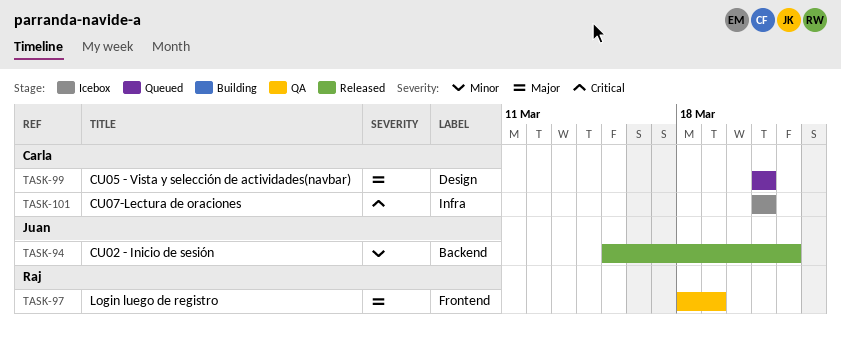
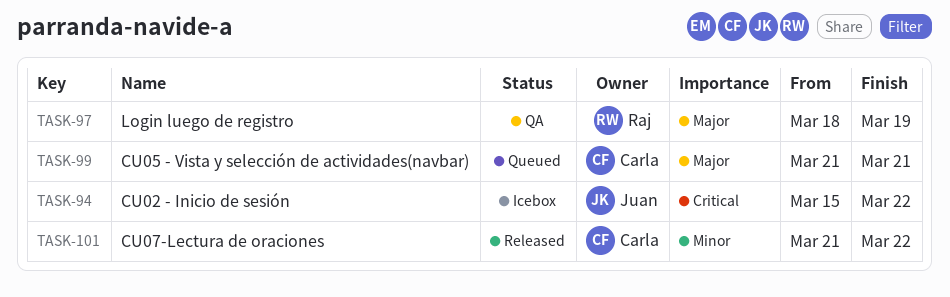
TASK-94, status: Released -> Icebox
TASK-94, priority: Minor -> Critical
TASK-101, status: Icebox -> Released
TASK-101, priority: Critical -> Minor
TASK-101, due: Mar 21 -> Mar 22

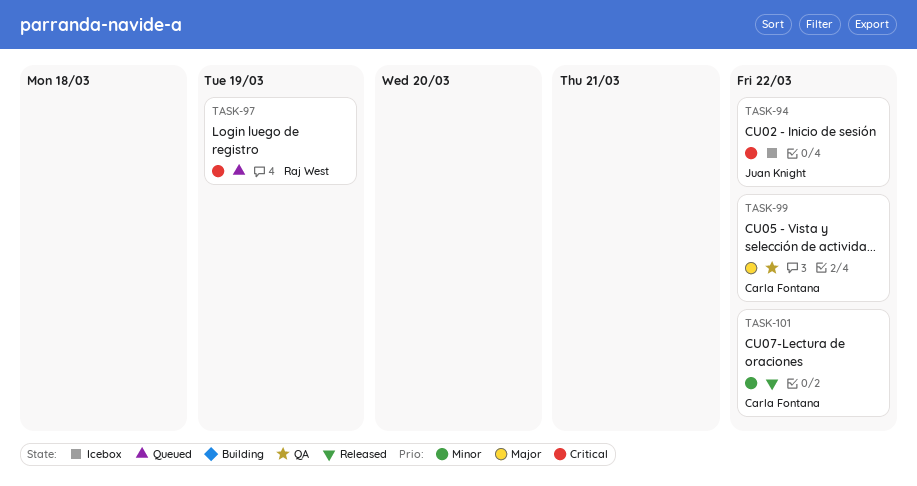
TASK-97, status: QA -> Queued
TASK-97, priority: Major -> Critical
TASK-99, status: Queued -> QA
TASK-99, due: Mar 21 -> Mar 22

